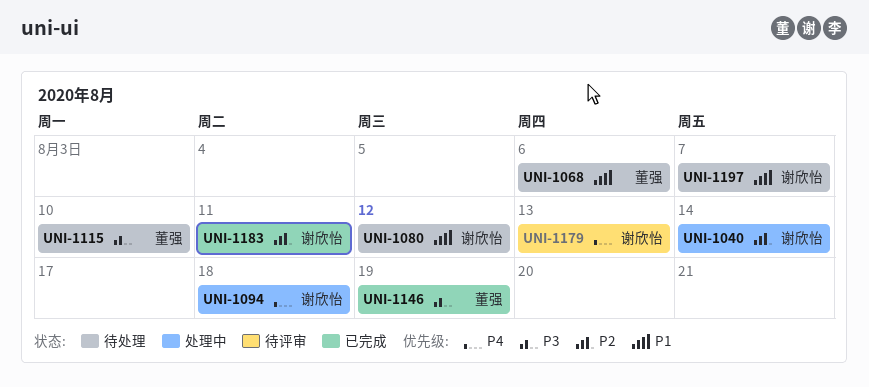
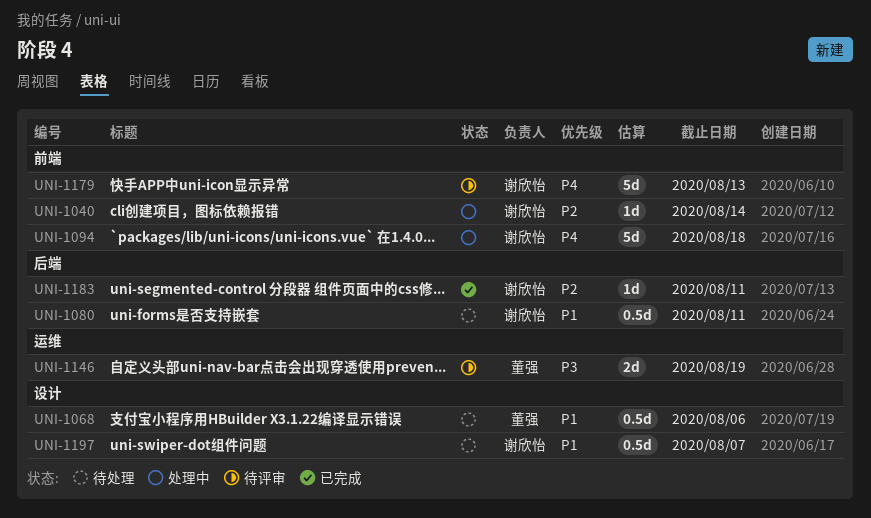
UNI-1080, due: Aug 12 -> Aug 11
UNI-1115: present -> none
UNI-1146, status: 已完成 -> 待评审

